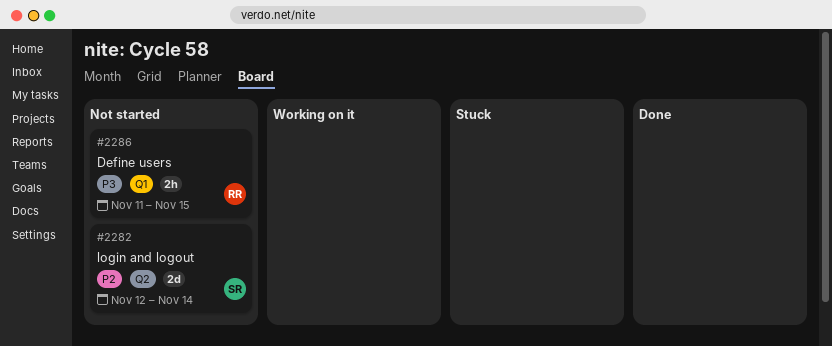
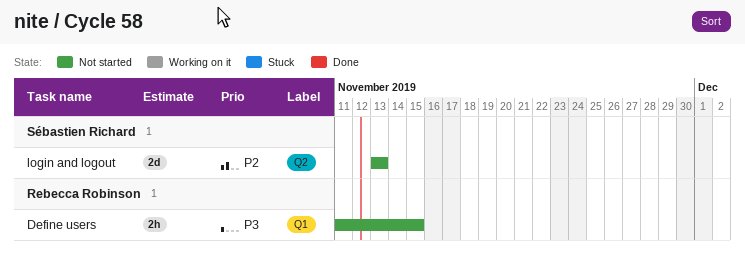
login and logout, start: Nov 12 -> Nov 13
login and logout, due: Nov 14 -> Nov 13

